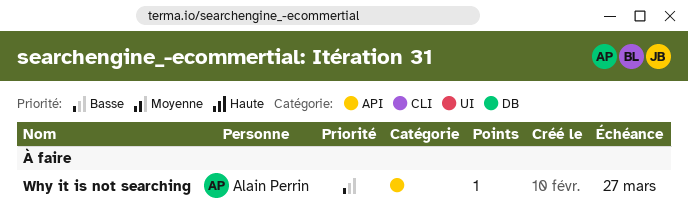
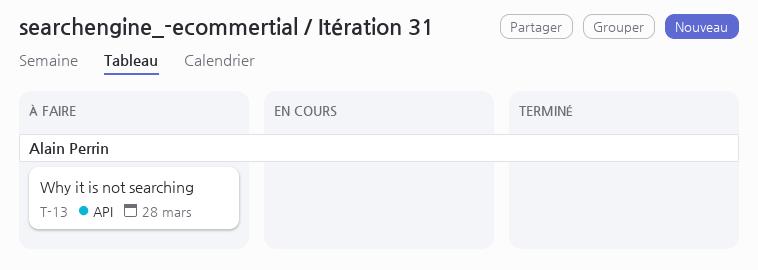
Why it is not searching, due: Mar 27 -> Mar 28

